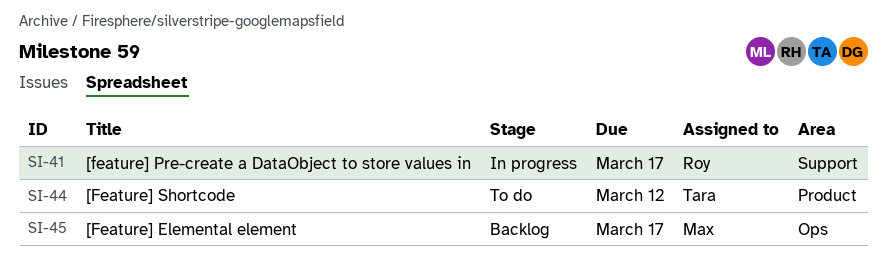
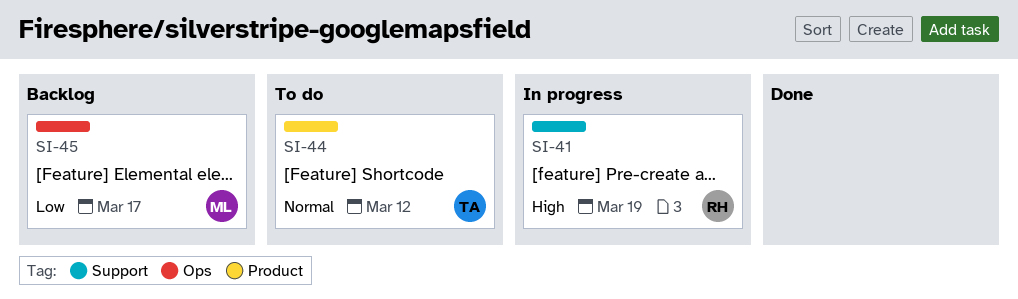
SI-41, due: Mar 17 -> Mar 19

